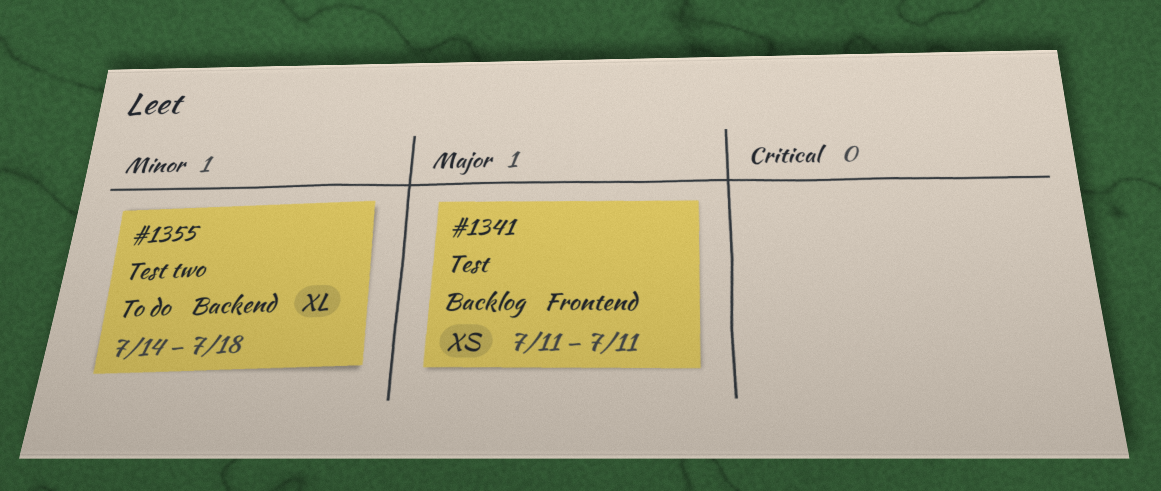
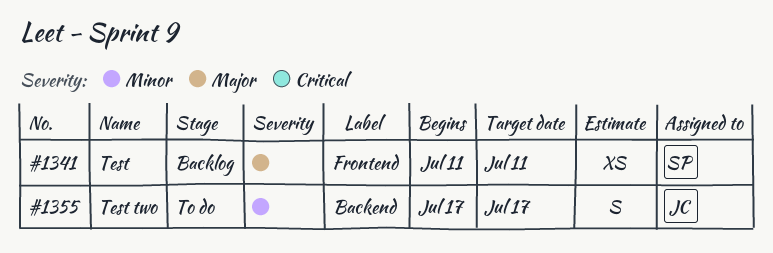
#1355, estimate: XL -> S
#1355, start: Jul 14 -> Jul 17
#1355, due: Jul 18 -> Jul 17

